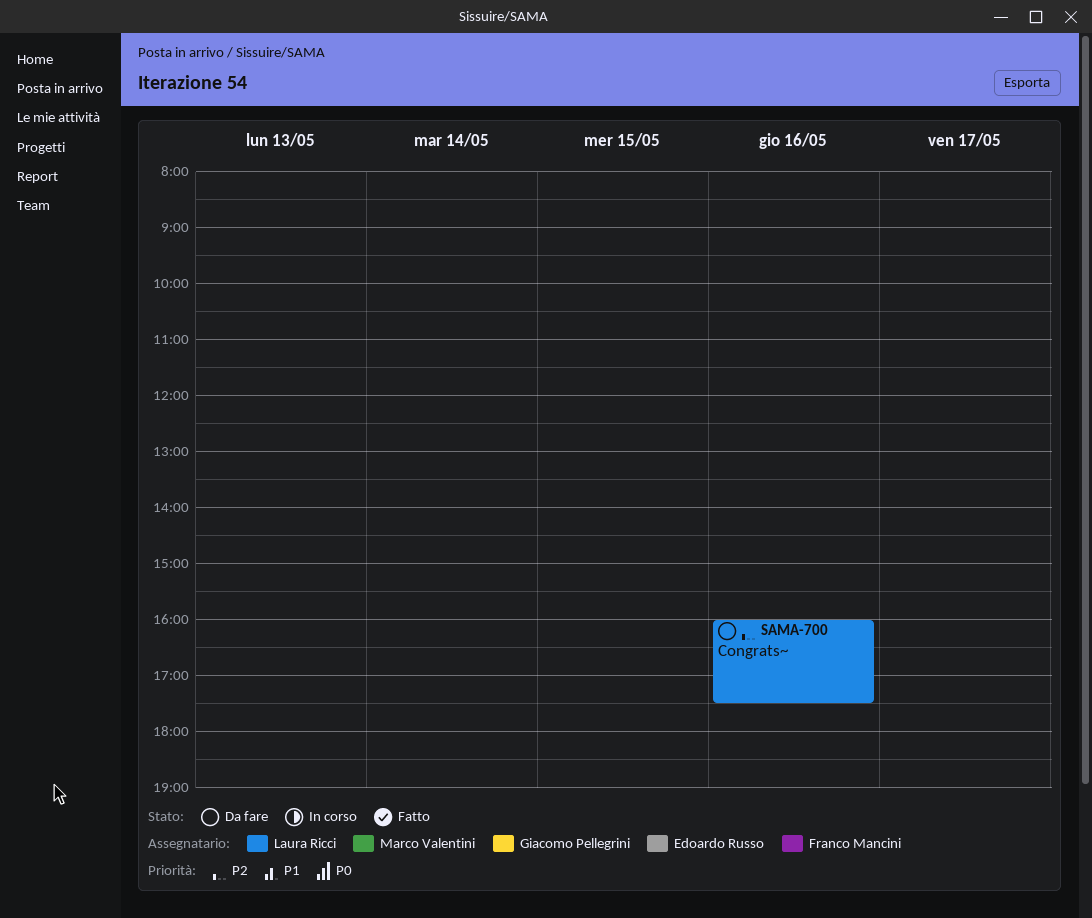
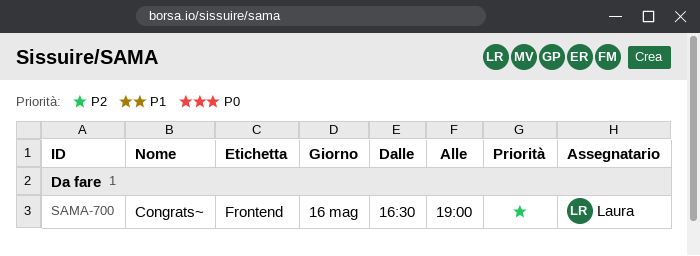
SAMA-700, begins: 16:00 -> 16:30
SAMA-700, ends: 17:30 -> 19:00

